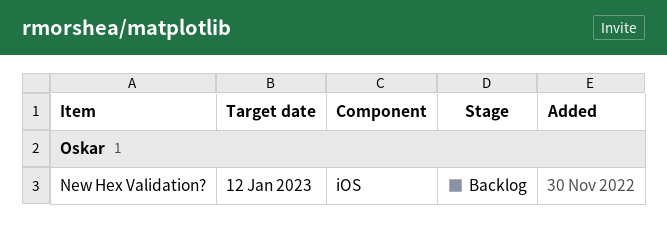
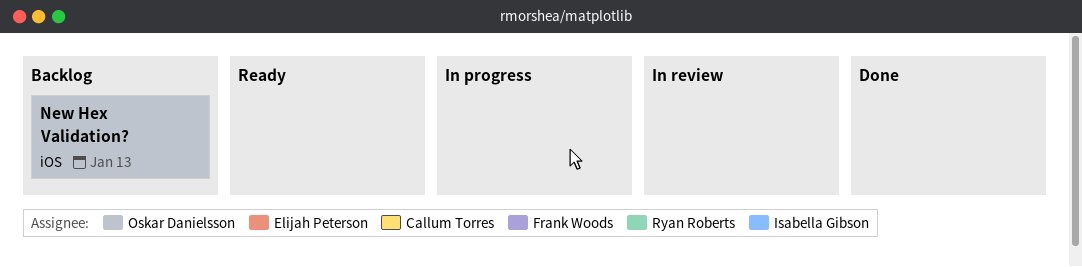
New Hex Validation?, due: Jan 12 -> Jan 13

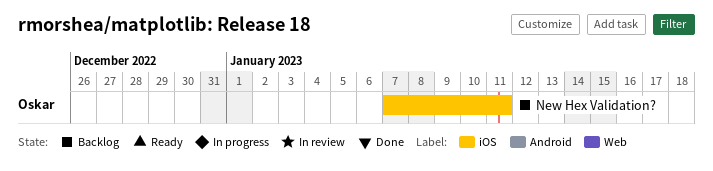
New Hex Validation?, due: Jan 13 -> Jan 11

